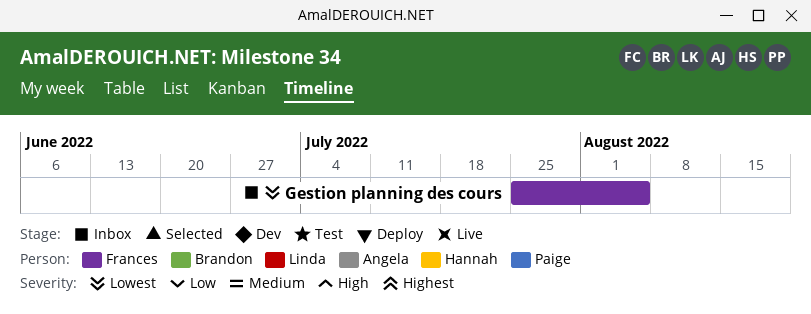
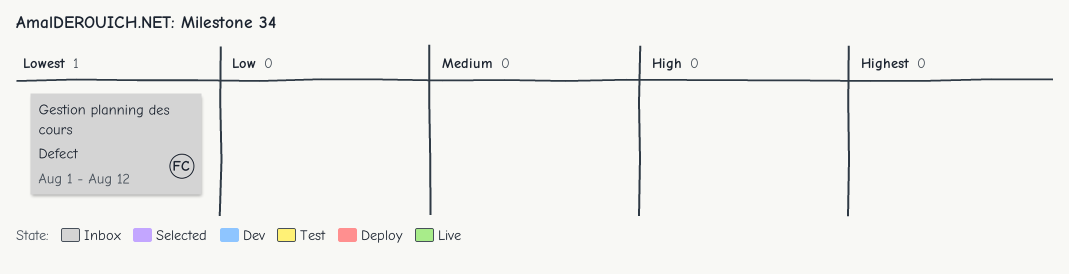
Gestion planning des cours, start: Jul 25 -> Aug 1
Gestion planning des cours, due: Aug 5 -> Aug 12

